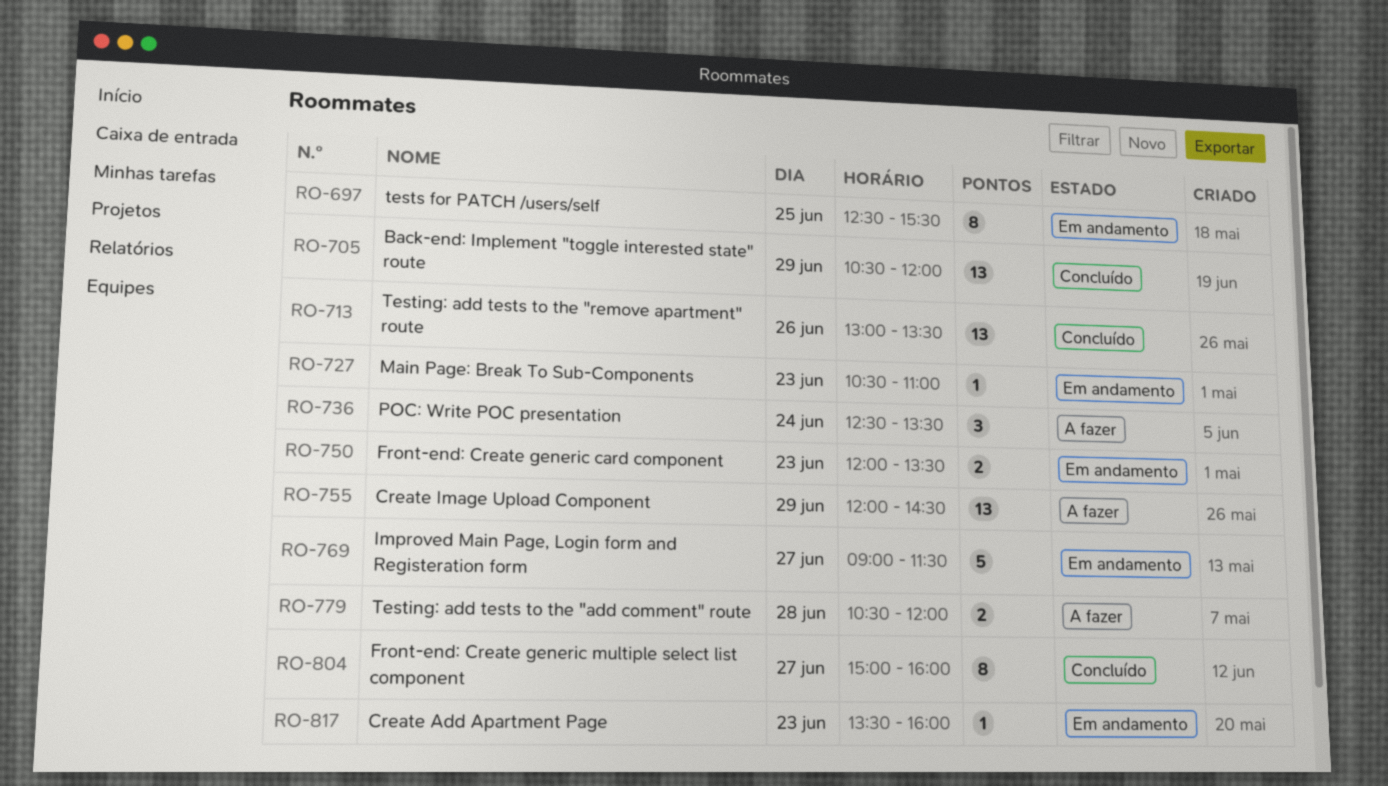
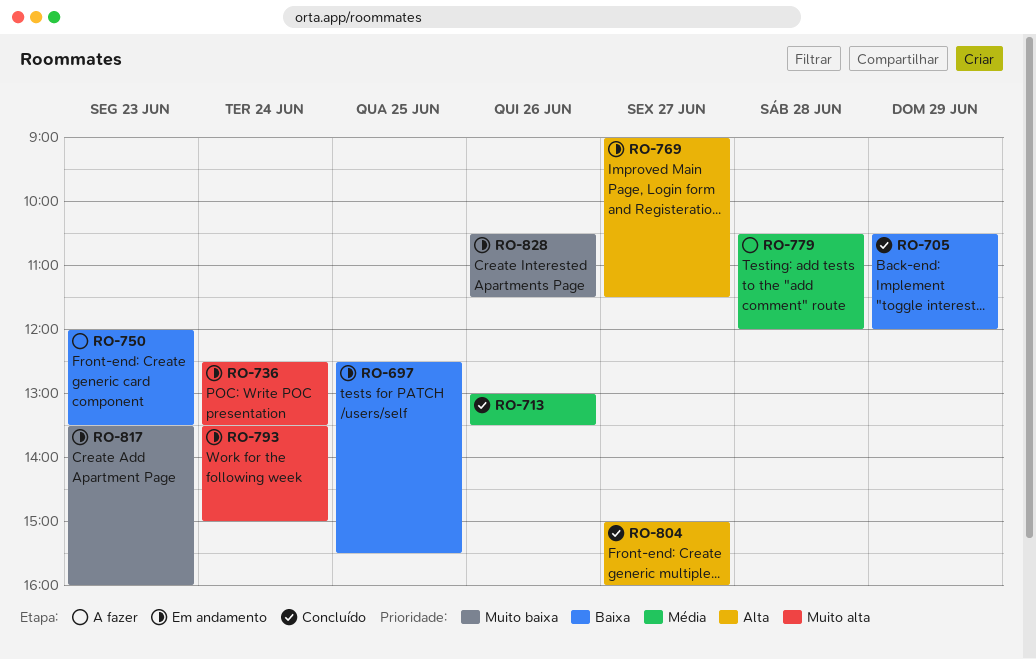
RO-727: present -> none
RO-736, status: A fazer -> Em andamento
RO-750, status: Em andamento -> A fazer
RO-755: present -> none
RO-793: none -> present
RO-828: none -> present

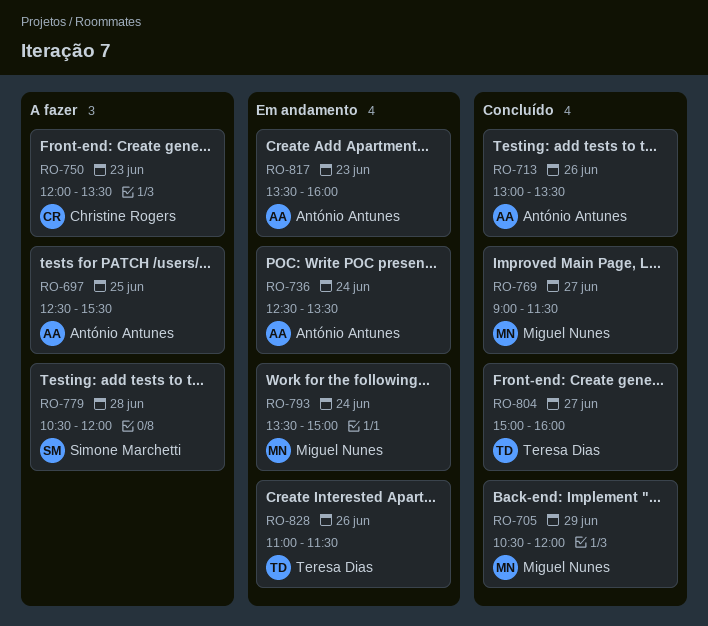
RO-697, status: Em andamento -> A fazer
RO-769, status: Em andamento -> Concluído
RO-828, begins: 10:30 -> 11:00

